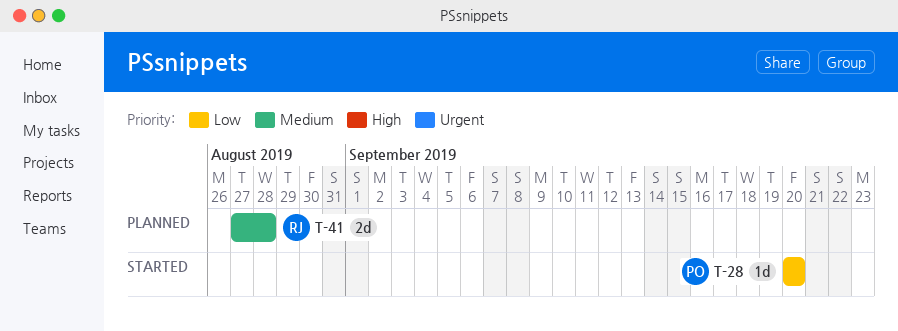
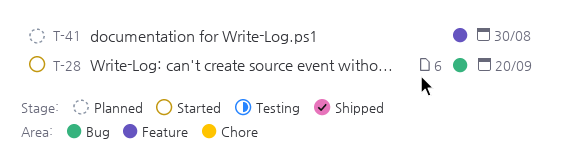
T-41, due: Aug 28 -> Aug 30

